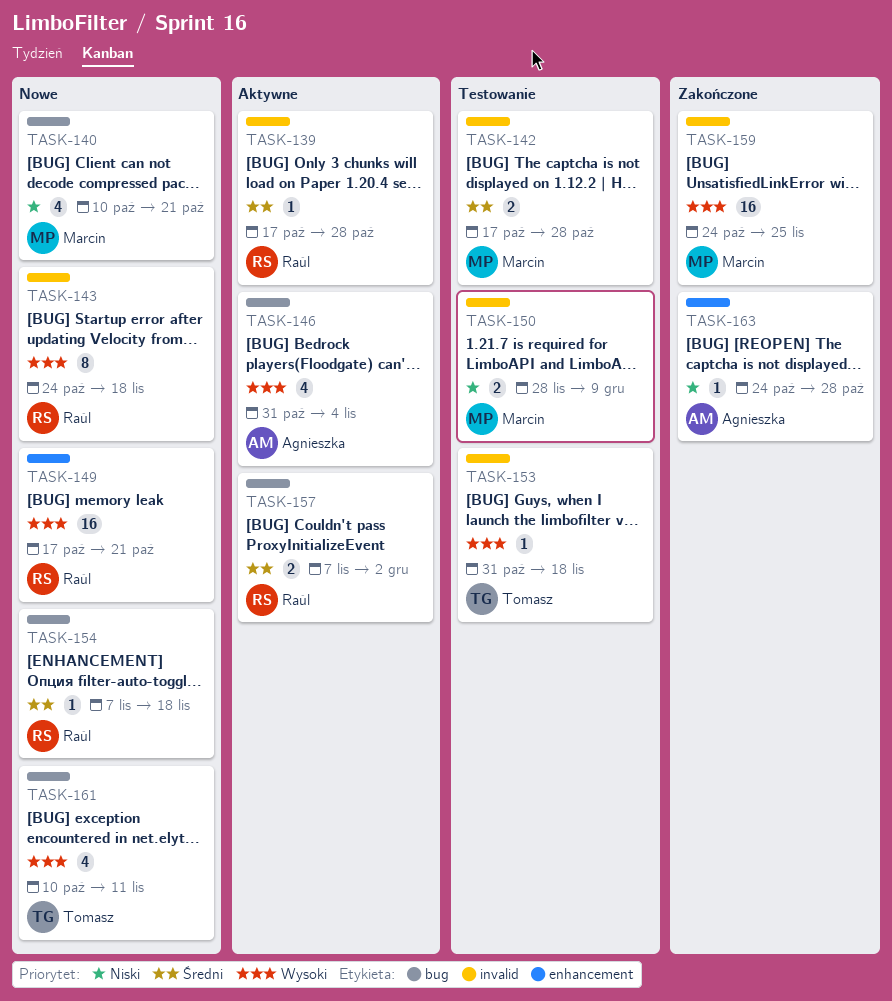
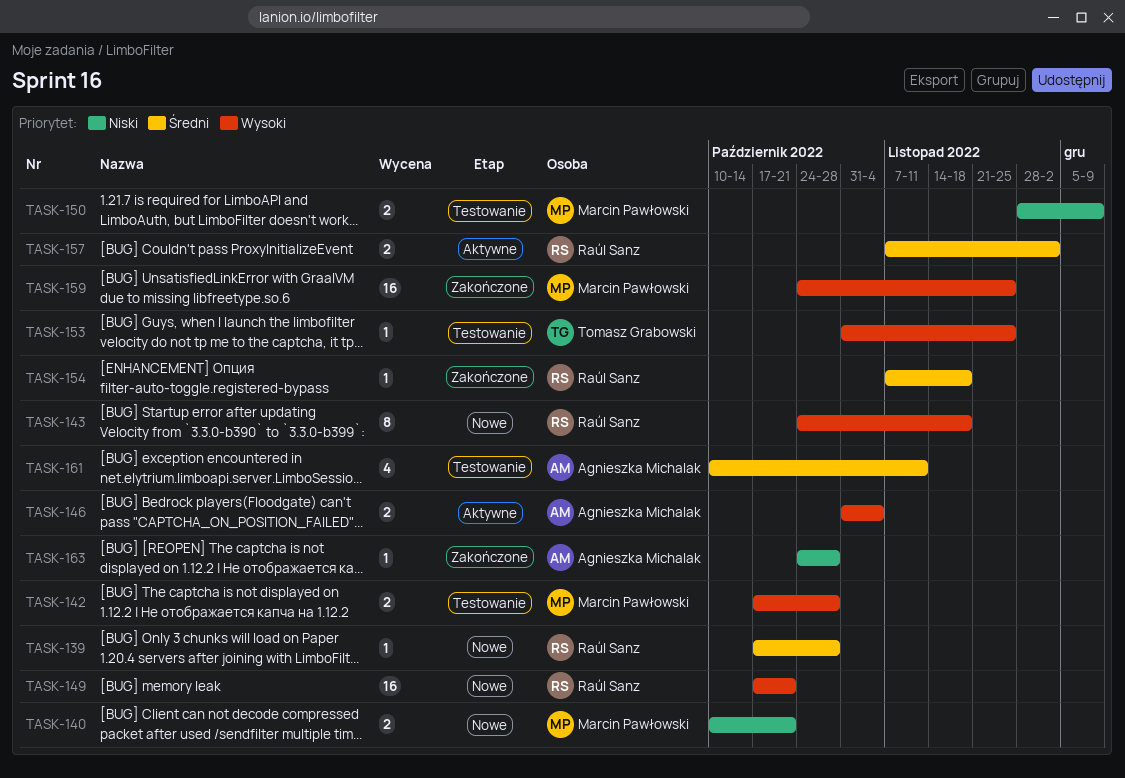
TASK-139, status: Aktywne -> Nowe
TASK-140, estimate: 4 -> 2
TASK-142, priority: Średni -> Wysoki
TASK-146, estimate: 4 -> 2
TASK-153, due: Nov 18 -> Nov 25
TASK-154, status: Nowe -> Zakończone
TASK-161, status: Nowe -> Testowanie
TASK-161, owner: Tomasz Grabowski -> Agnieszka Michalak
TASK-161, priority: Wysoki -> Średni

